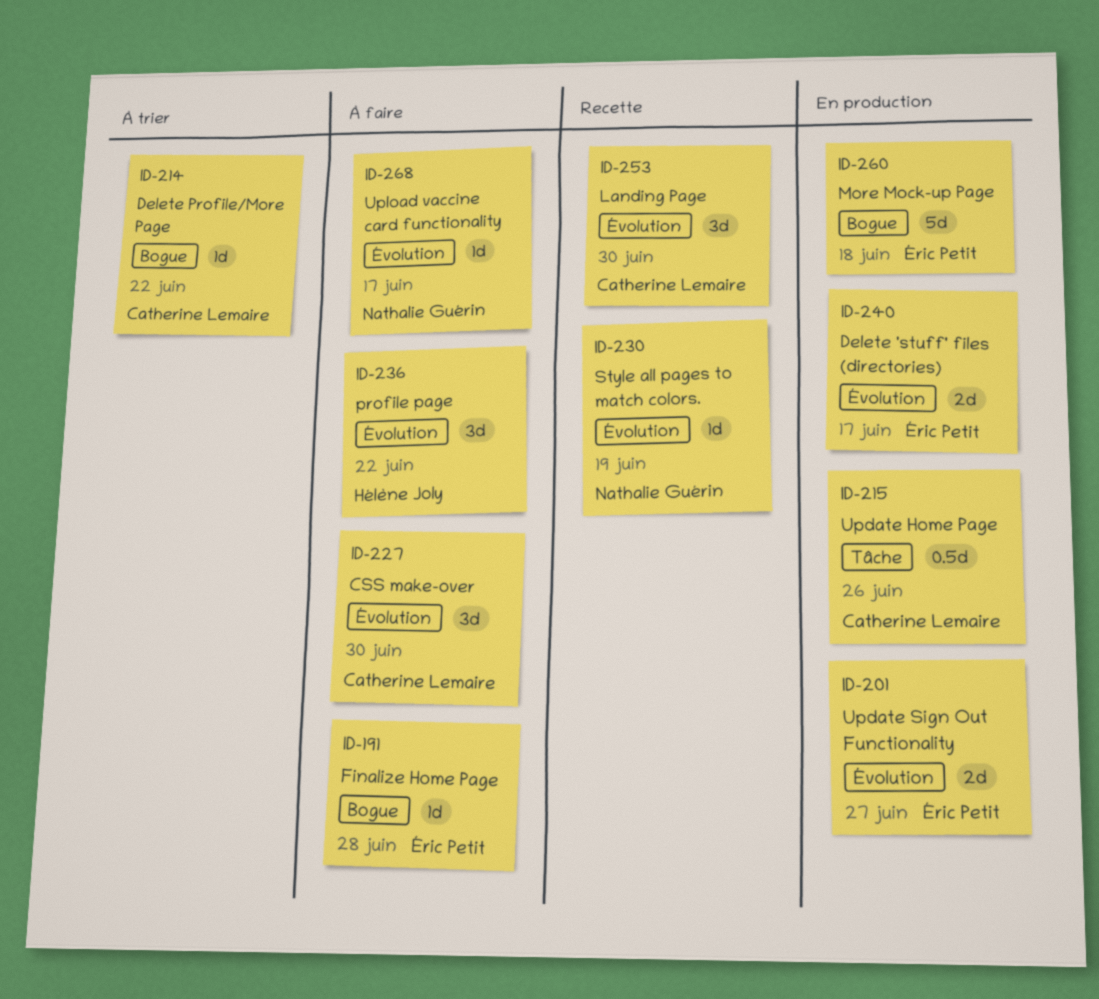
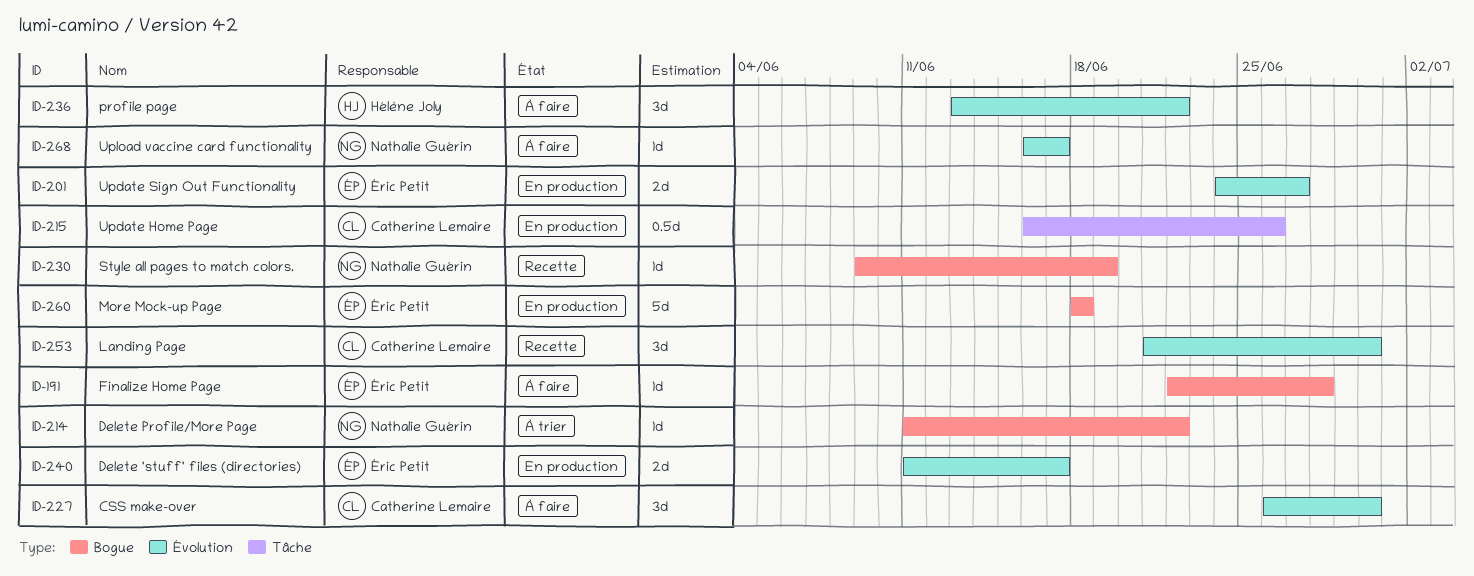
ID-214, owner: Catherine Lemaire -> Nathalie Guérin
ID-230, label: Évolution -> Bogue

